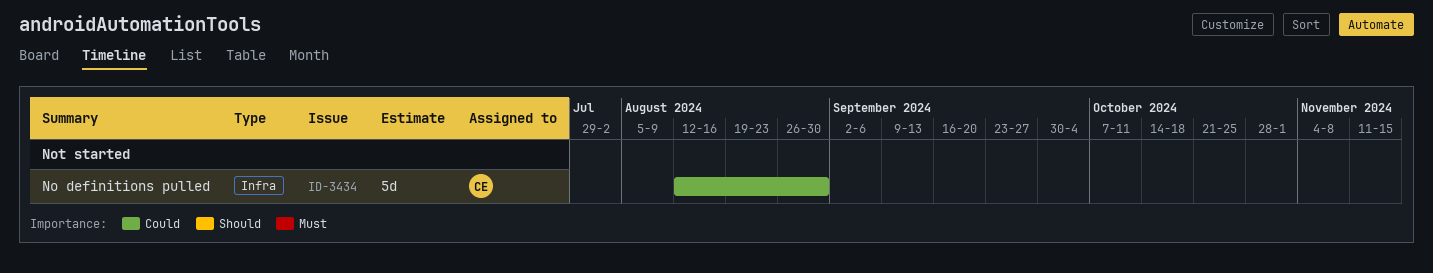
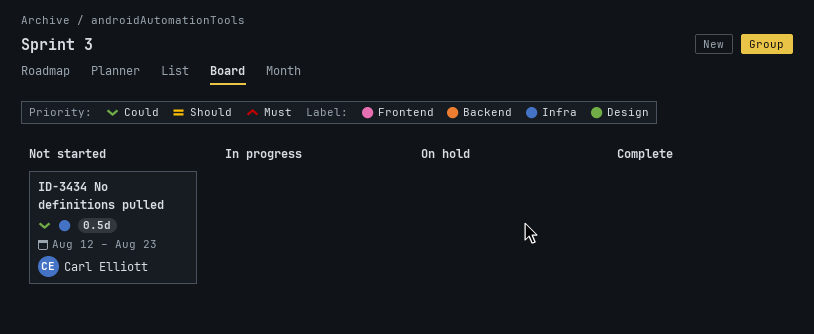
ID-3434, estimate: 5d -> 0.5d
ID-3434, due: Aug 30 -> Aug 23

